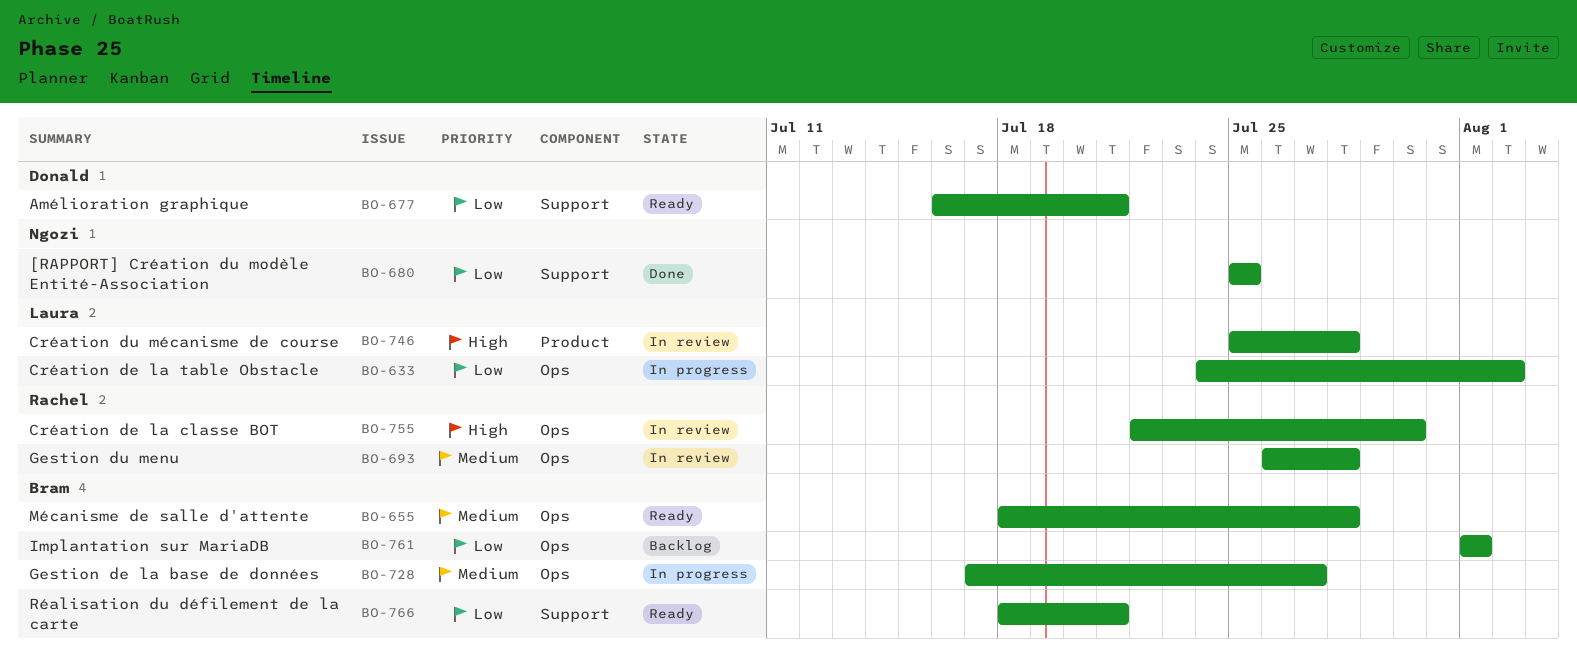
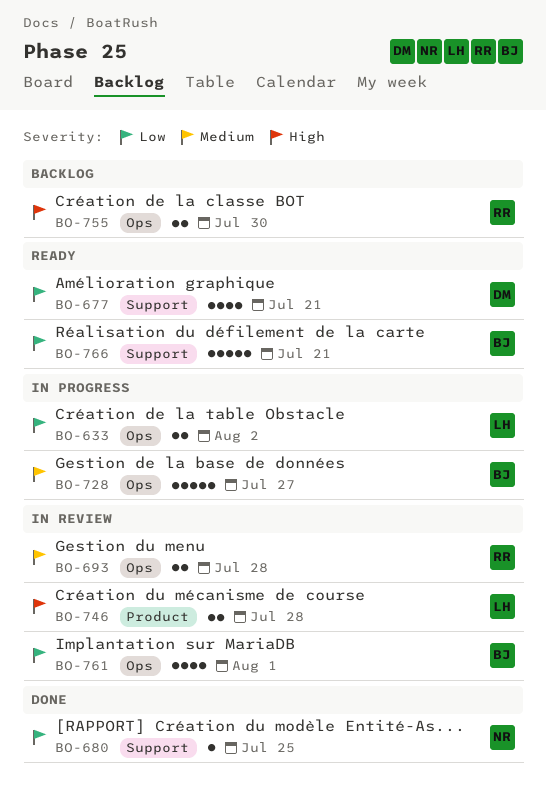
BO-655: present -> none
BO-755, status: In review -> Backlog
BO-761, status: Backlog -> In review

